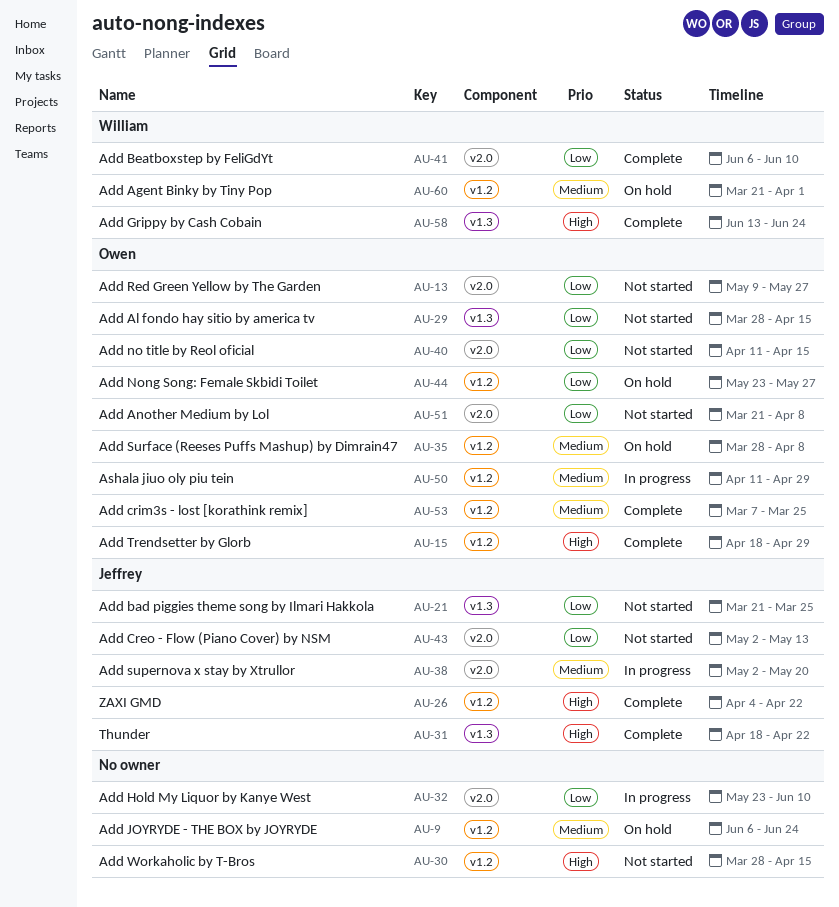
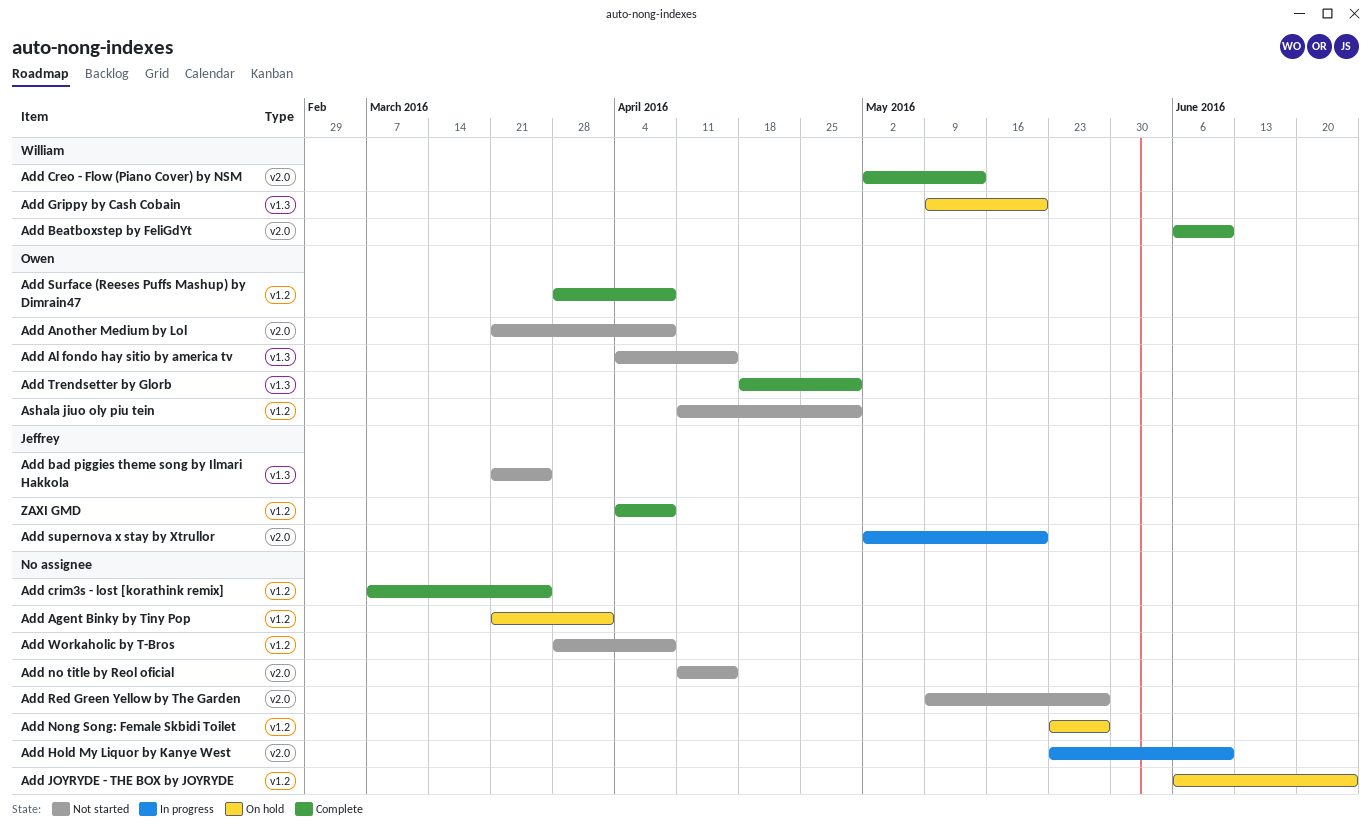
Add Agent Binky by Tiny Pop, owner: William -> none
Add Al fondo hay sitio by america tv, start: Mar 28 -> Apr 4
Add Creo - Flow (Piano Cover) by NSM, status: Not started -> Complete
Add Creo - Flow (Piano Cover) by NSM, owner: Jeffrey -> William
Add crim3s - lost [korathink remix], owner: Owen -> none
Add Grippy by Cash Cobain, status: Complete -> On hold
Add Grippy by Cash Cobain, start: Jun 13 -> May 9
Add Grippy by Cash Cobain, due: Jun 24 -> May 20
Add no title by Reol oficial, owner: Owen -> none
Add Nong Song: Female Skbidi Toilet, owner: Owen -> none
Add Red Green Yellow by The Garden, owner: Owen -> none
Add Surface (Reeses Puffs Mashup) by Dimrain47, status: On hold -> Complete
Add Trendsetter by Glorb, label: v1.2 -> v1.3
Add Workaholic by T-Bros, due: Apr 15 -> Apr 8
Ashala jiuo oly piu tein, status: In progress -> Not started
Thunder: present -> none
ZAXI GMD, due: Apr 22 -> Apr 8

